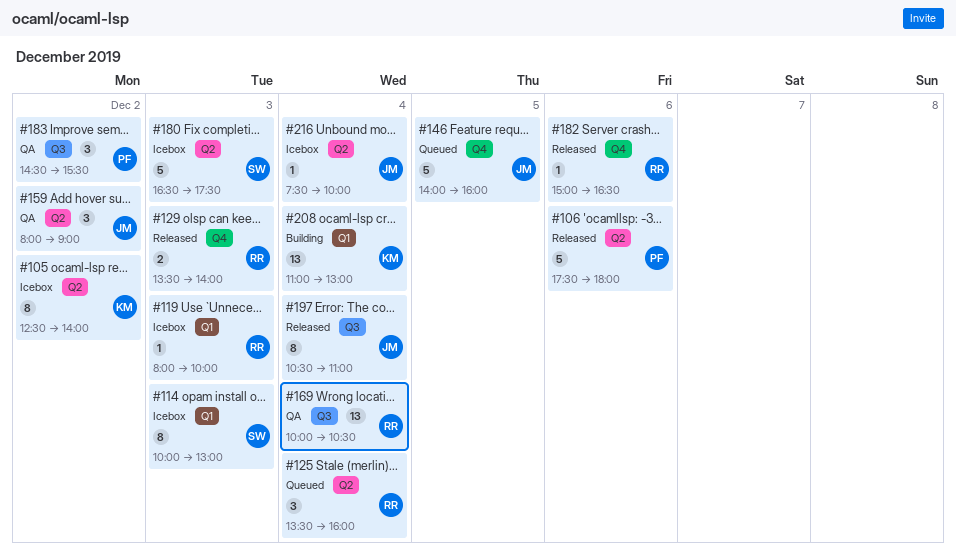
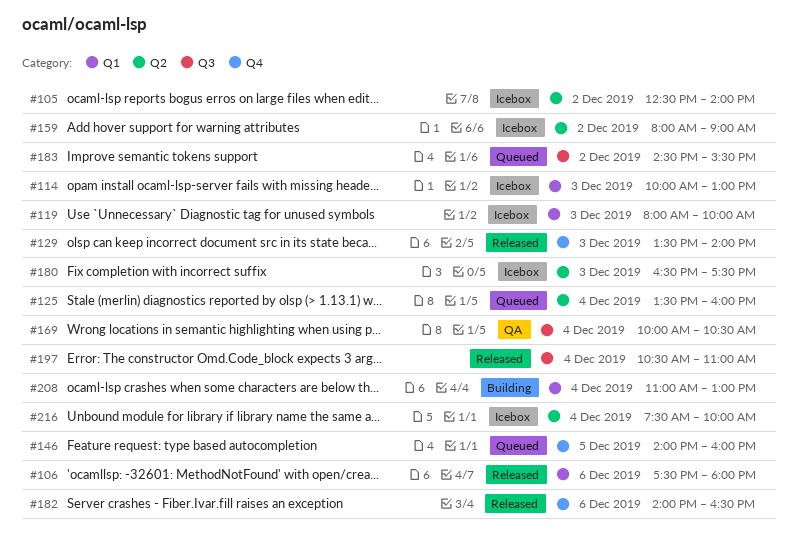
#106, label: Q2 -> Q1
#159, status: QA -> Icebox
#182, begins: 15:00 -> 14:00
#183, status: QA -> Queued

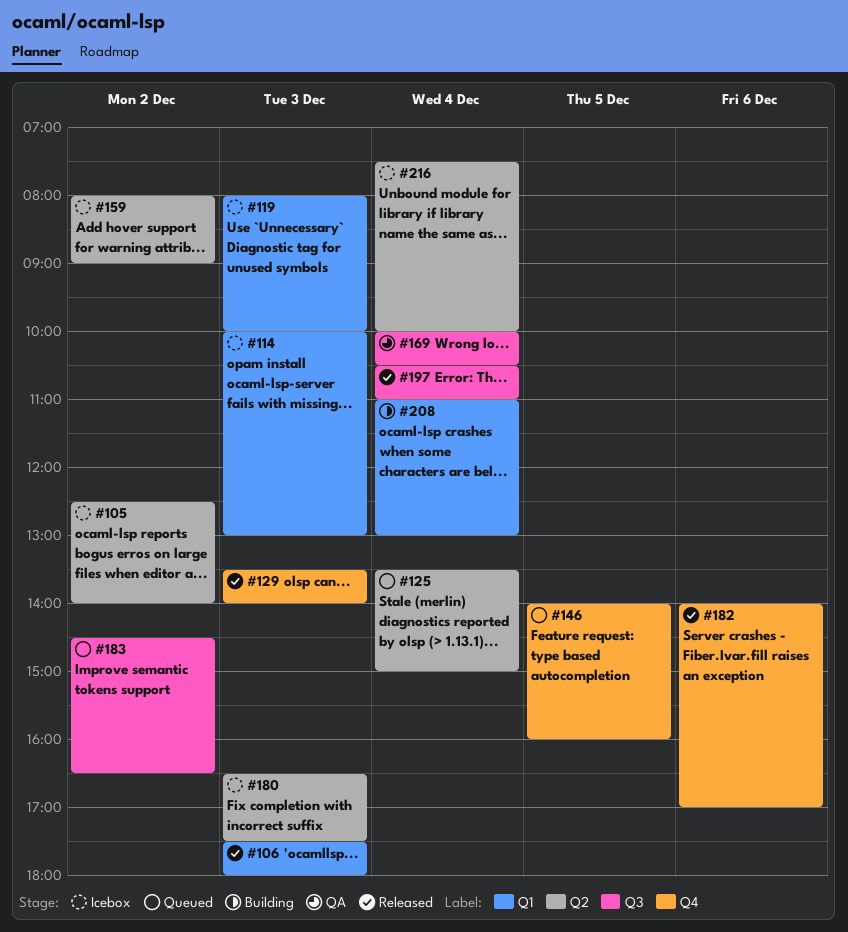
#106, day: Dec 6 -> Dec 3
#125, ends: 16:00 -> 15:00
#182, ends: 16:30 -> 17:00
#183, ends: 15:30 -> 16:30

